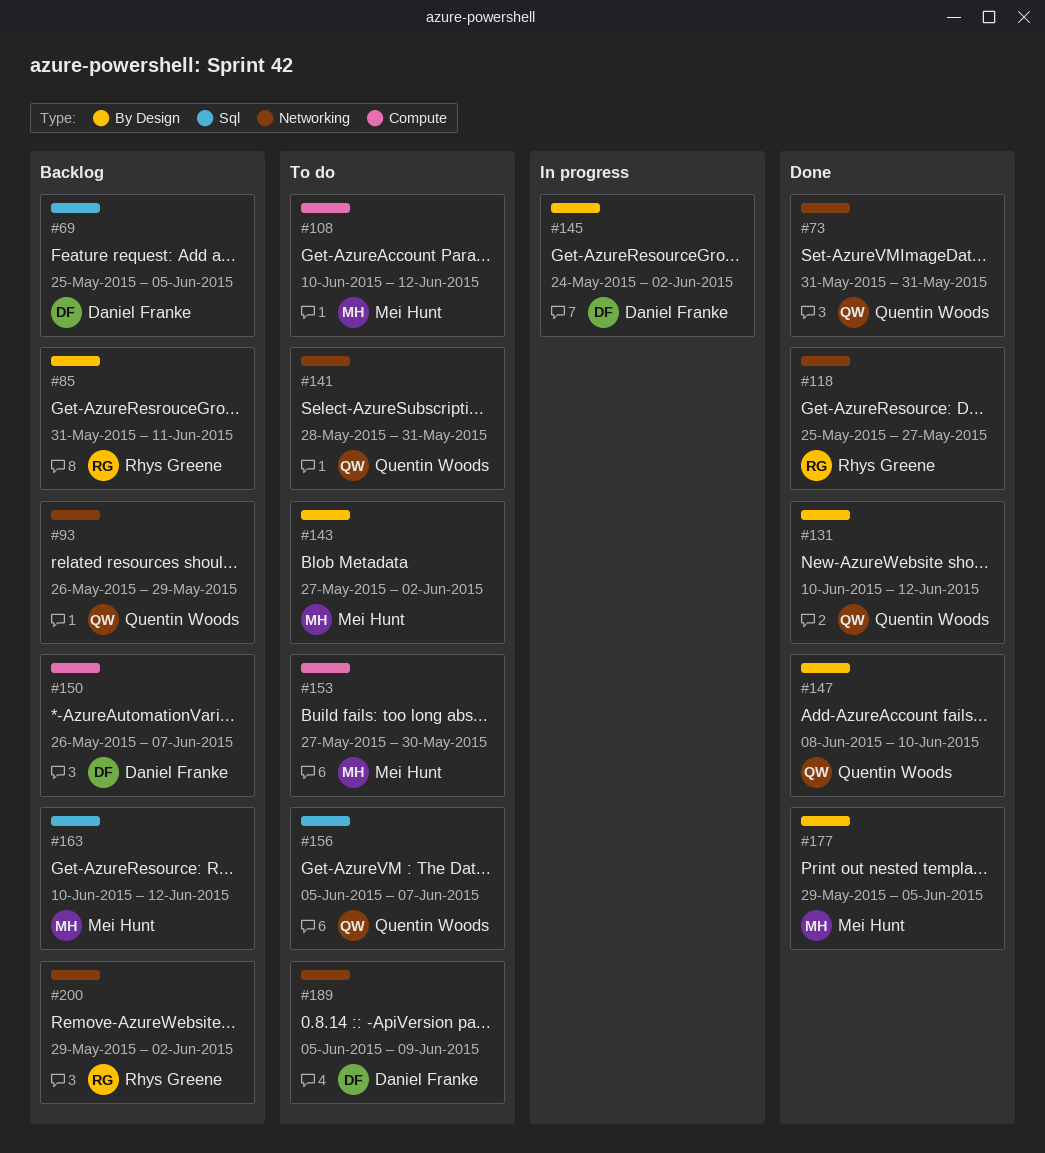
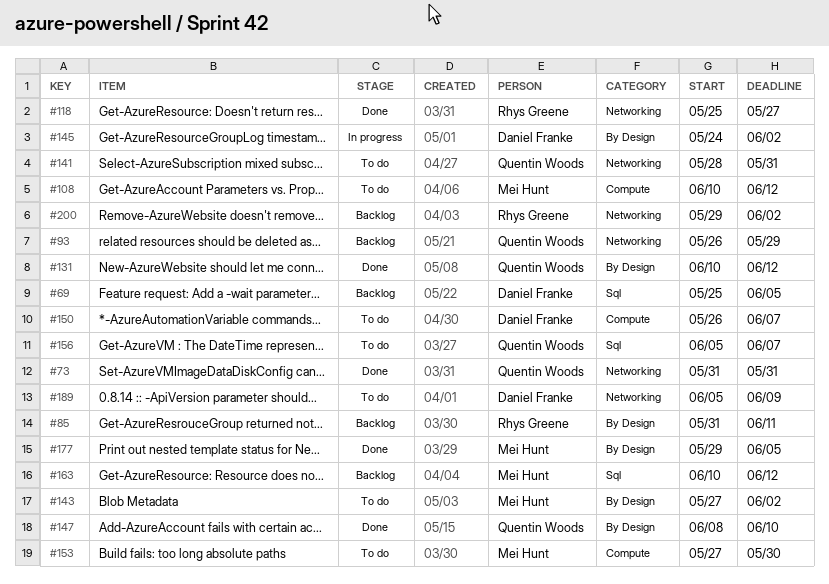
#150, status: Backlog -> To do

